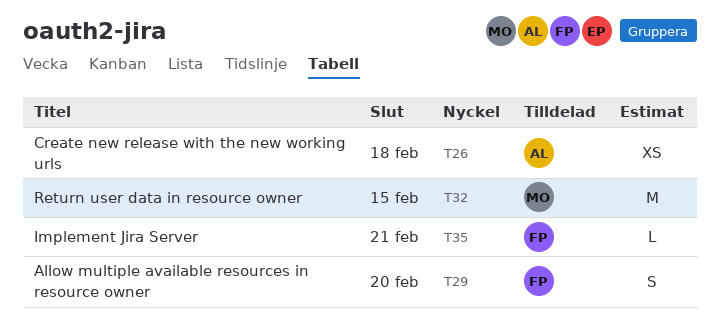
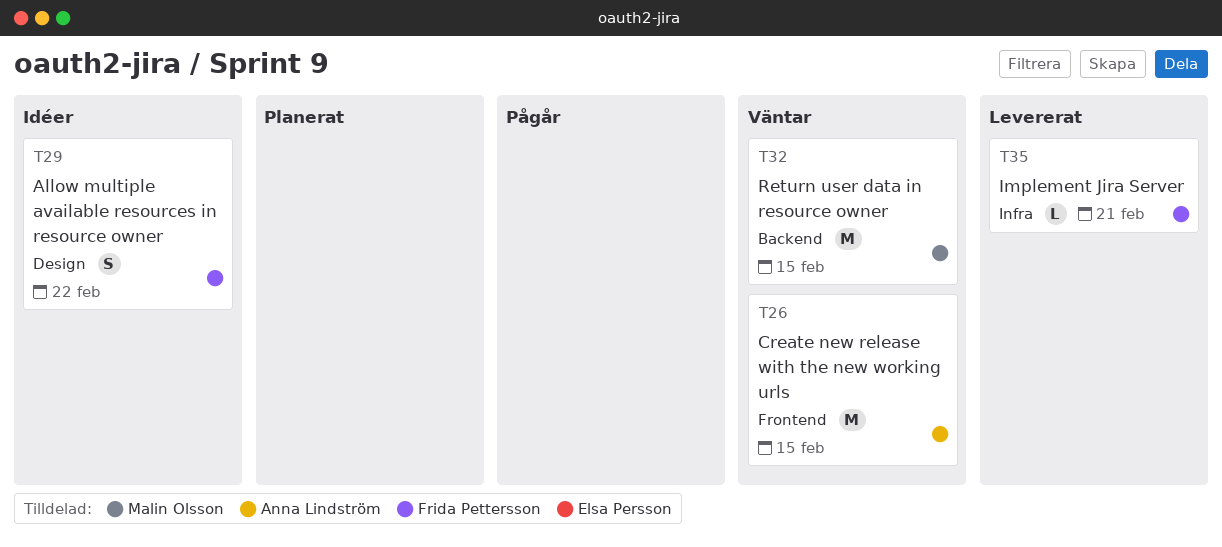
T26, estimate: XS -> M
T26, due: Feb 18 -> Feb 15
T29, due: Feb 20 -> Feb 22

